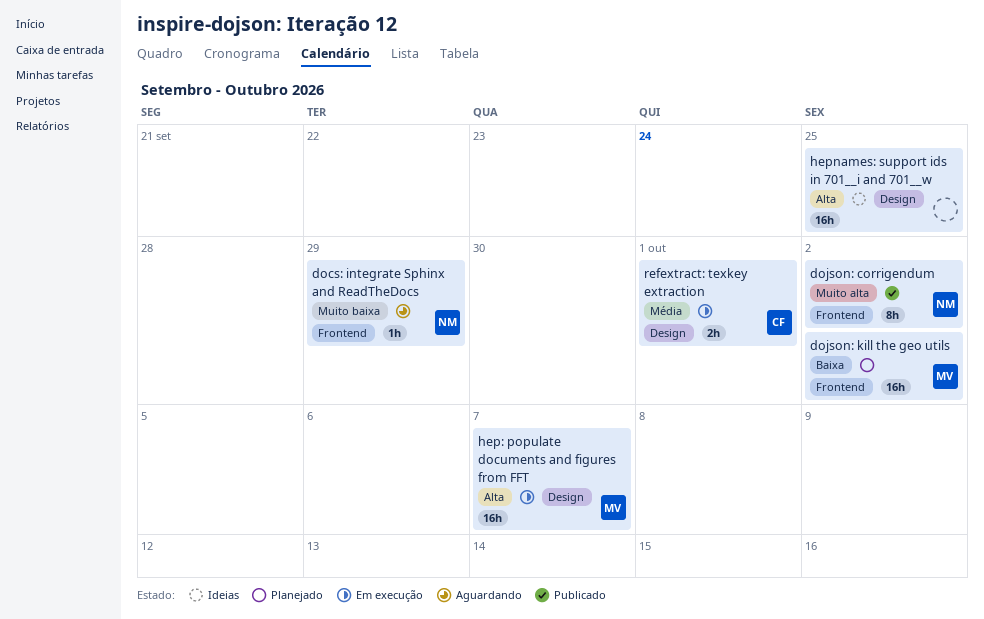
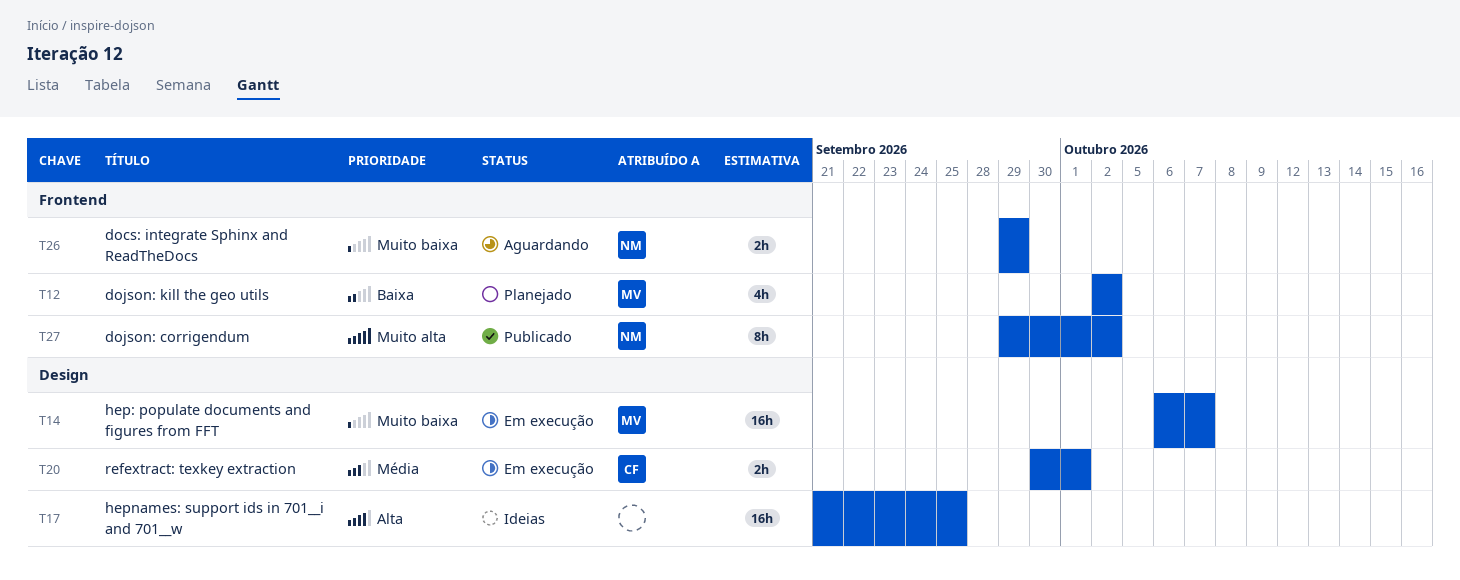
docs: integrate Sphinx and ReadTheDocs, estimate: 1h -> 2h
dojson: kill the geo utils, estimate: 16h -> 4h
hep: populate documents and figures from FFT, priority: Alta -> Muito baixa

